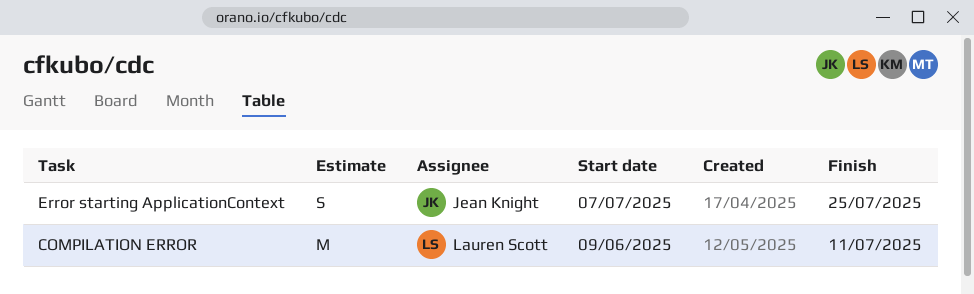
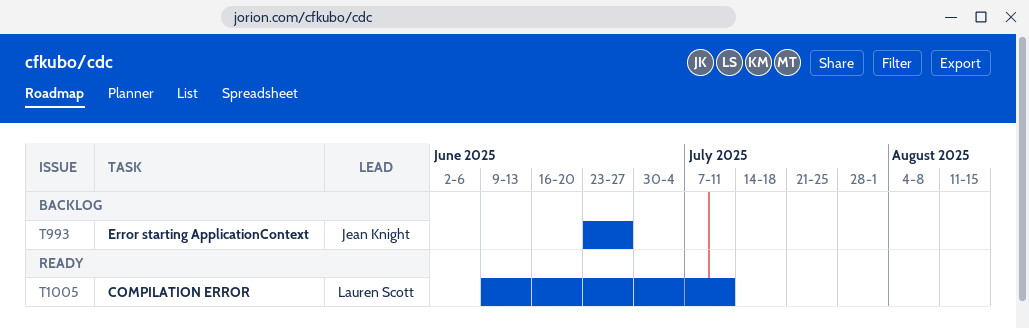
Error starting ApplicationContext, start: Jul 7 -> Jun 23
Error starting ApplicationContext, due: Jul 25 -> Jun 27

